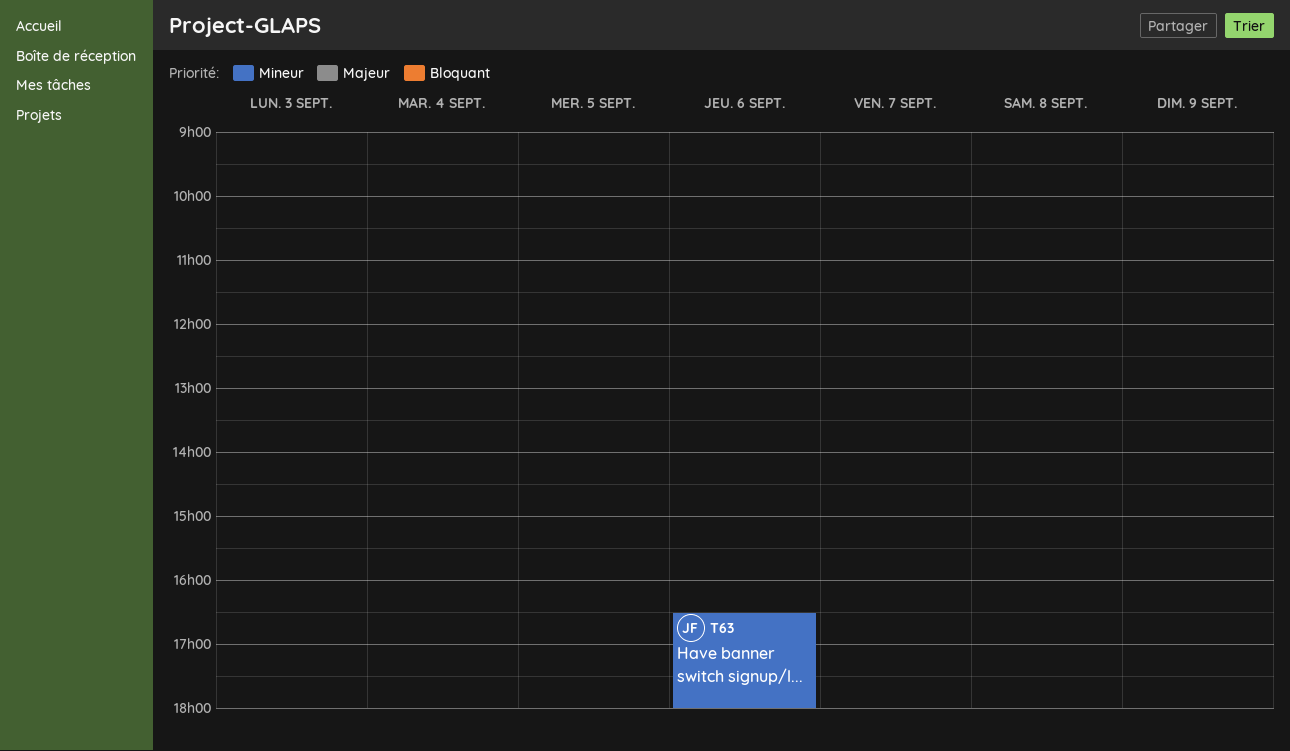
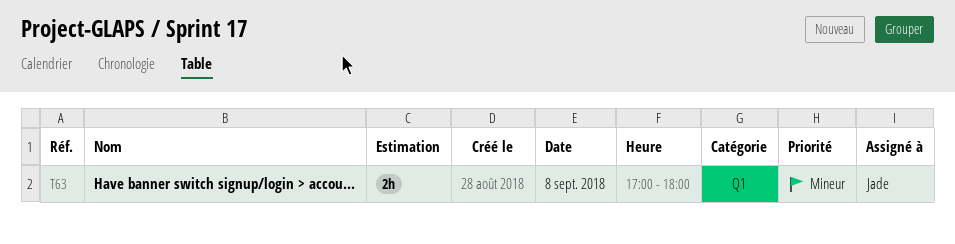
T63, day: Sep 6 -> Sep 8
T63, begins: 16:30 -> 17:00

